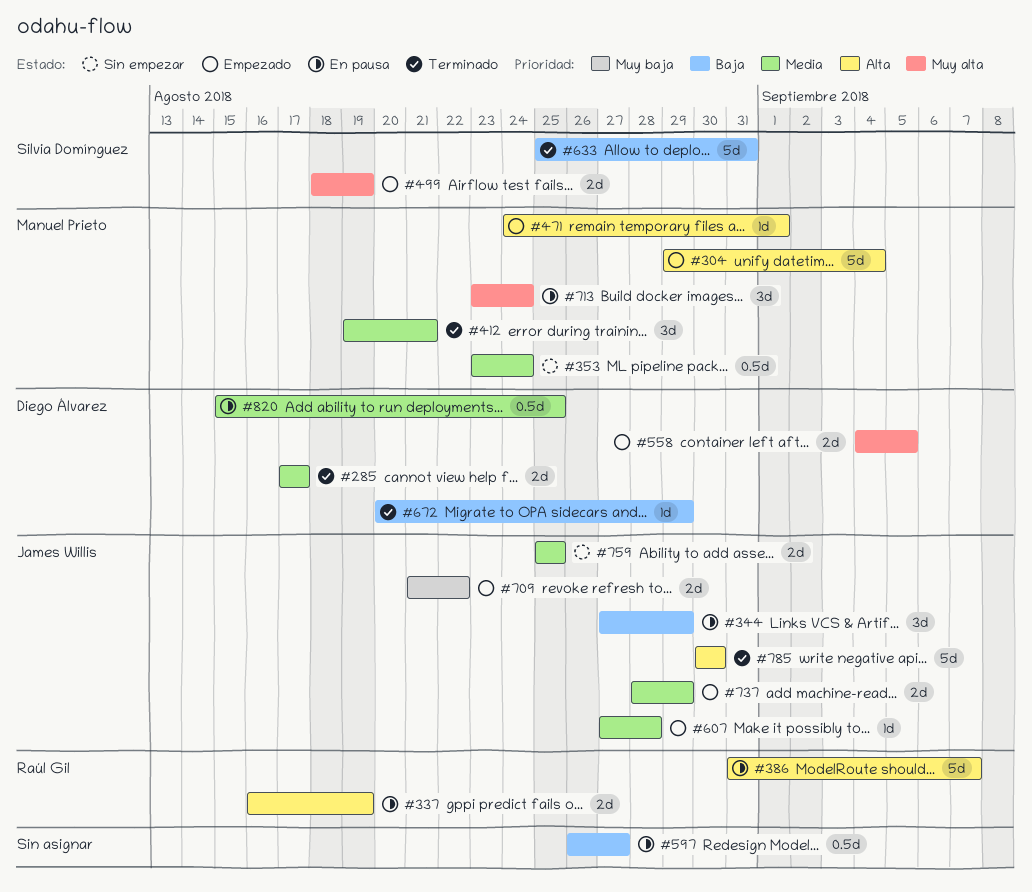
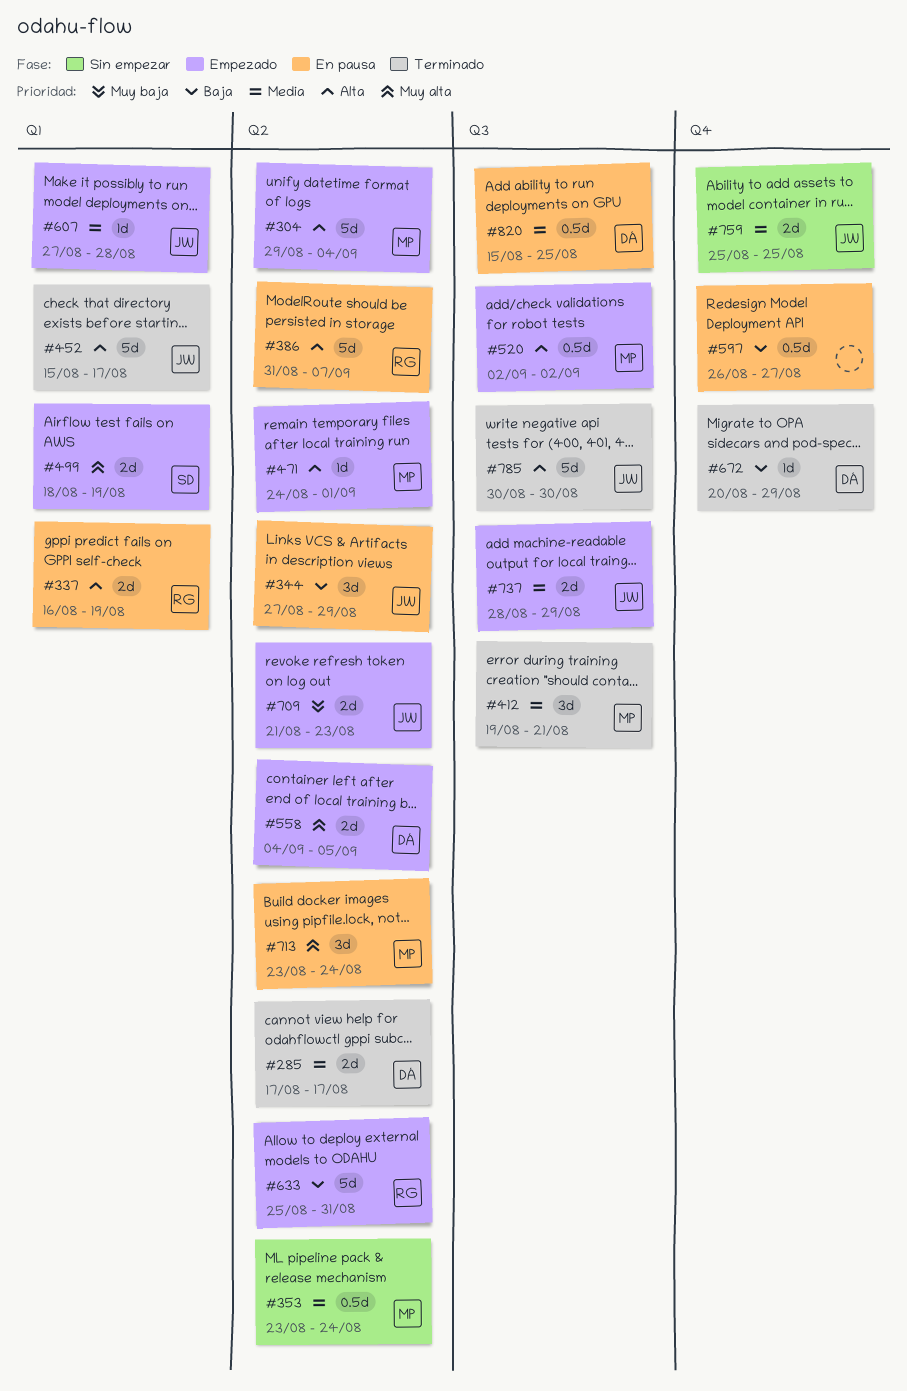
#452: none -> present
#520: none -> present
#633, status: Terminado -> Empezado
#633, owner: Silvia Domínguez -> Raúl Gil
#709, due: Aug 22 -> Aug 23

